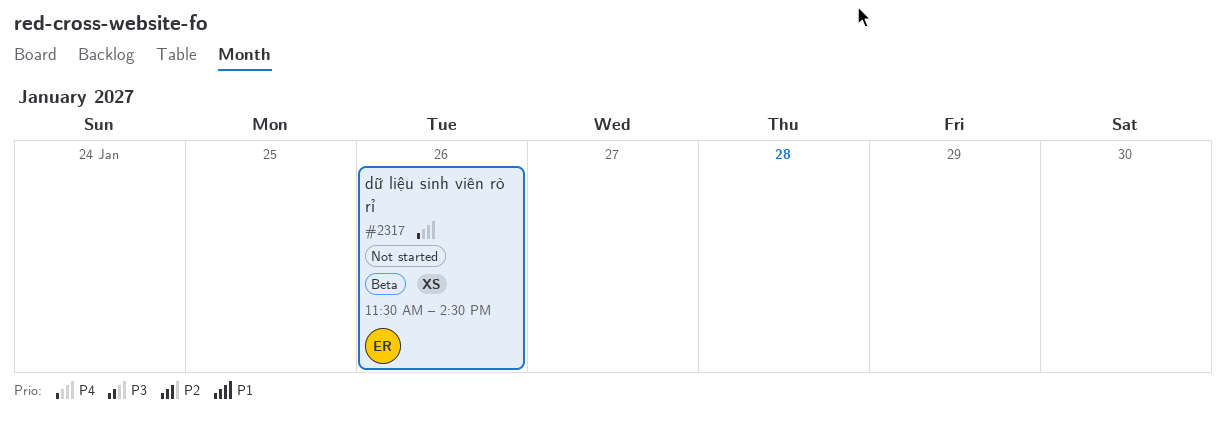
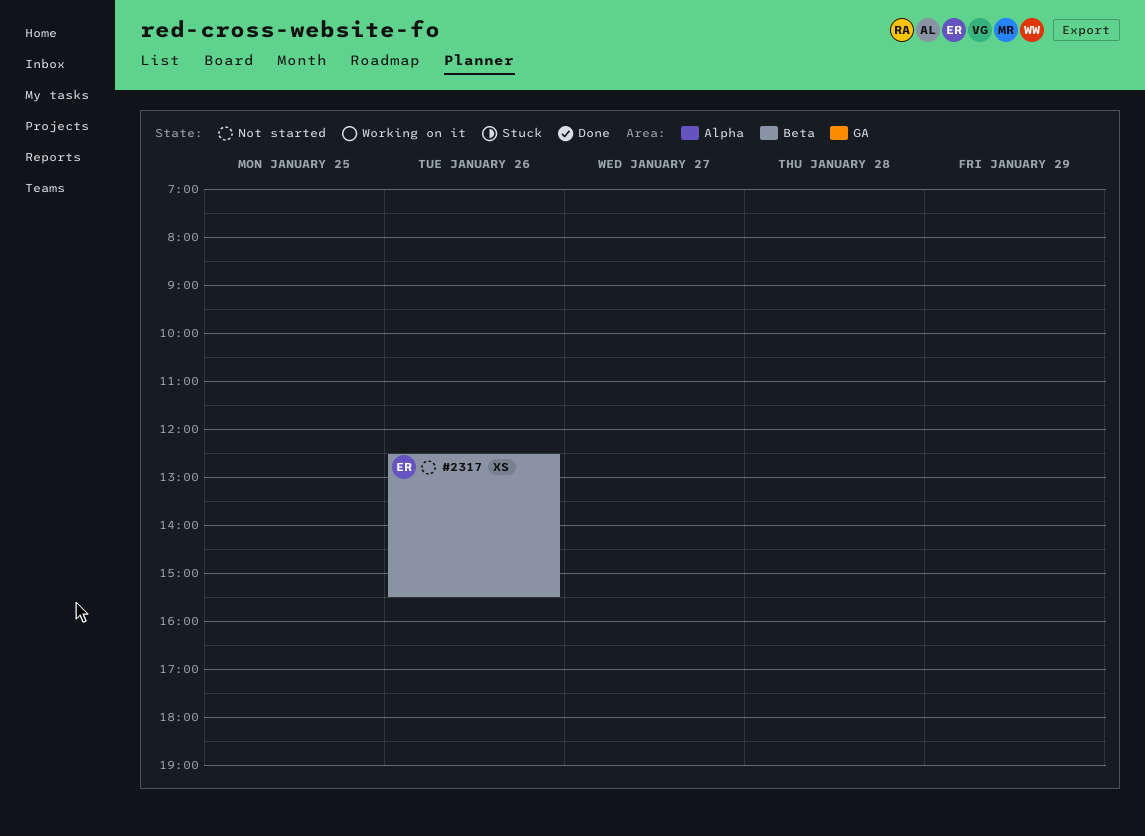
#2317, begins: 11:30 -> 12:30
#2317, ends: 14:30 -> 15:30

